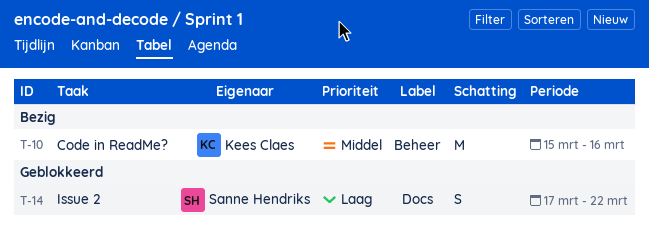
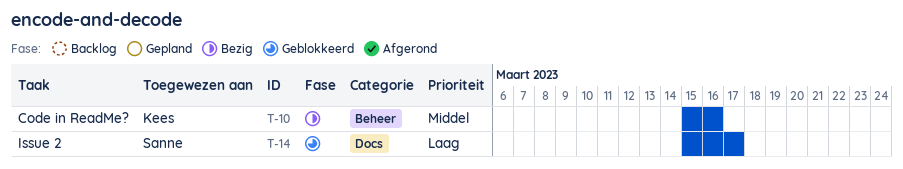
T-14, start: Mar 17 -> Mar 15
T-14, due: Mar 22 -> Mar 17

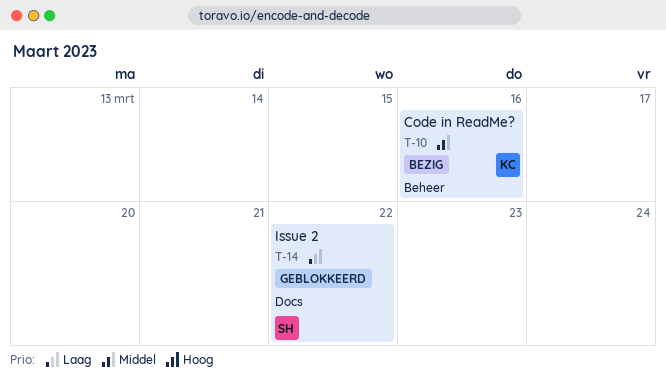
T-14, due: Mar 17 -> Mar 22

